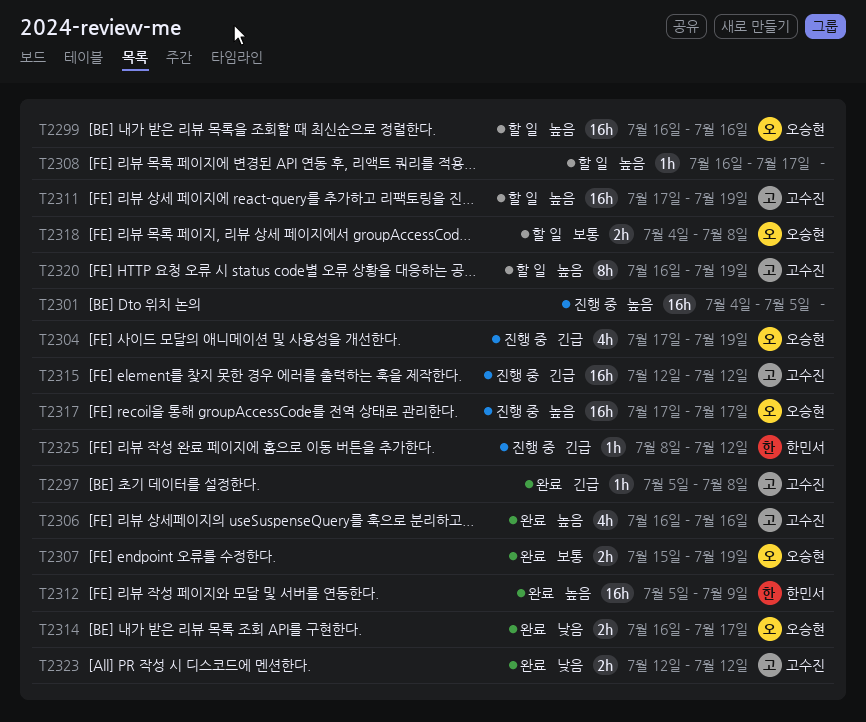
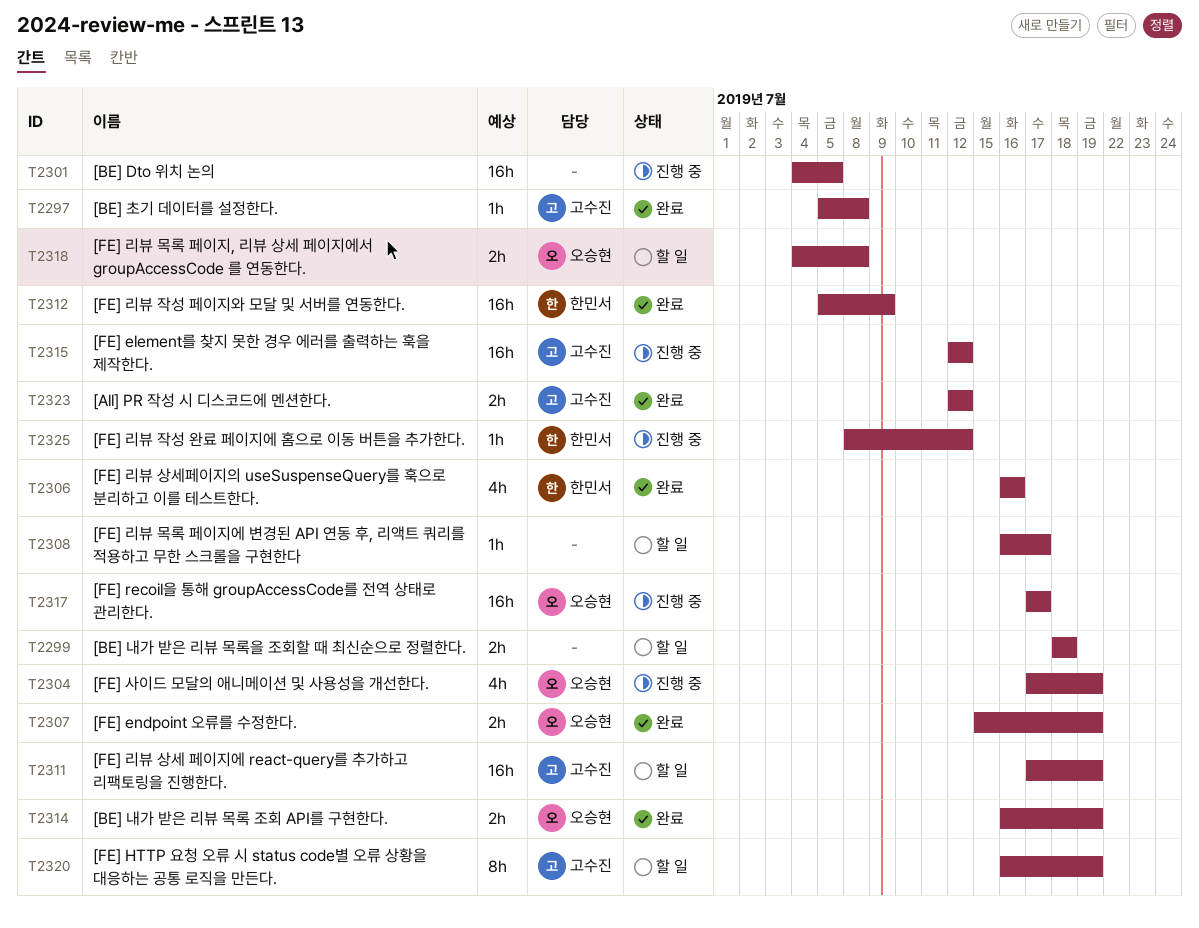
T2299, owner: 오승현 -> none
T2299, estimate: 16h -> 2h
T2299, start: Jul 16 -> Jul 18
T2299, due: Jul 16 -> Jul 18
T2306, owner: 고수진 -> 한민서
T2314, due: Jul 17 -> Jul 19

